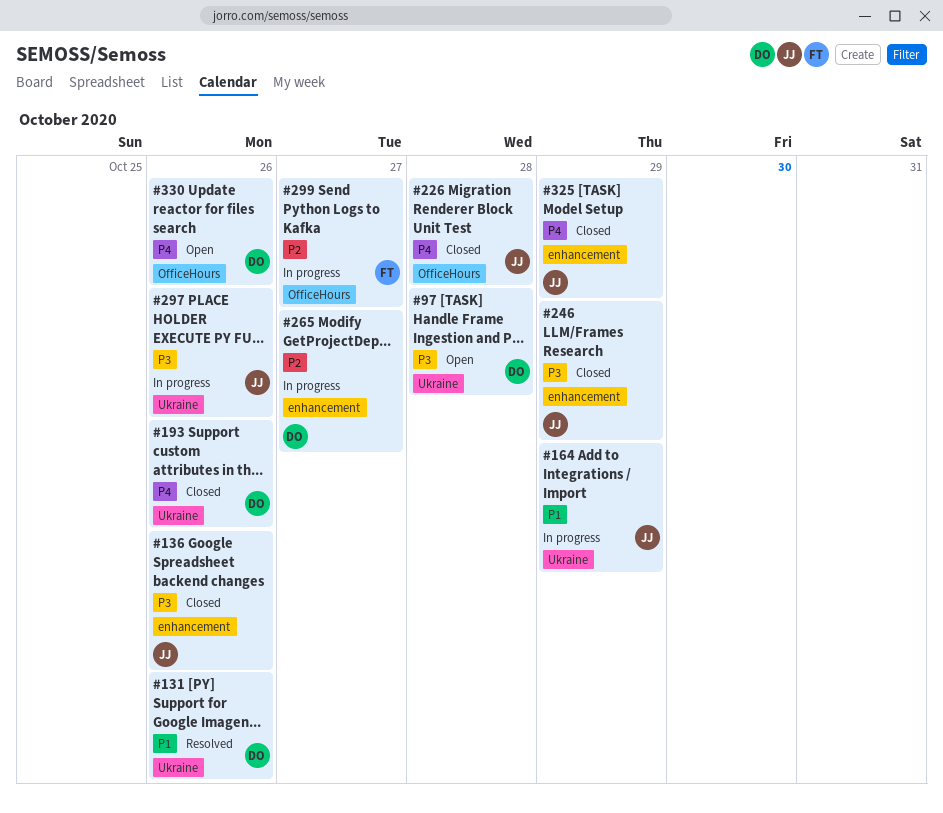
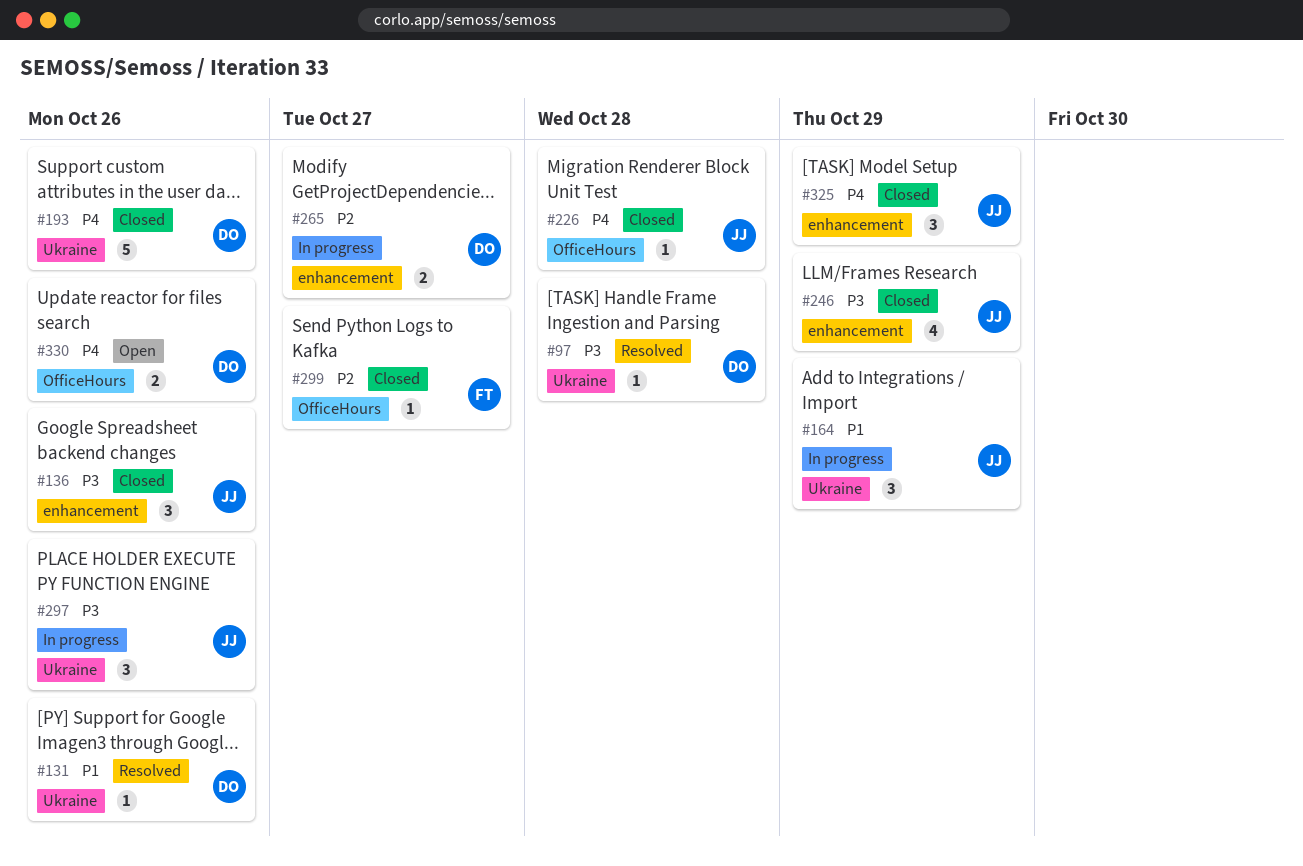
#97, status: Open -> Resolved
#299, status: In progress -> Closed

